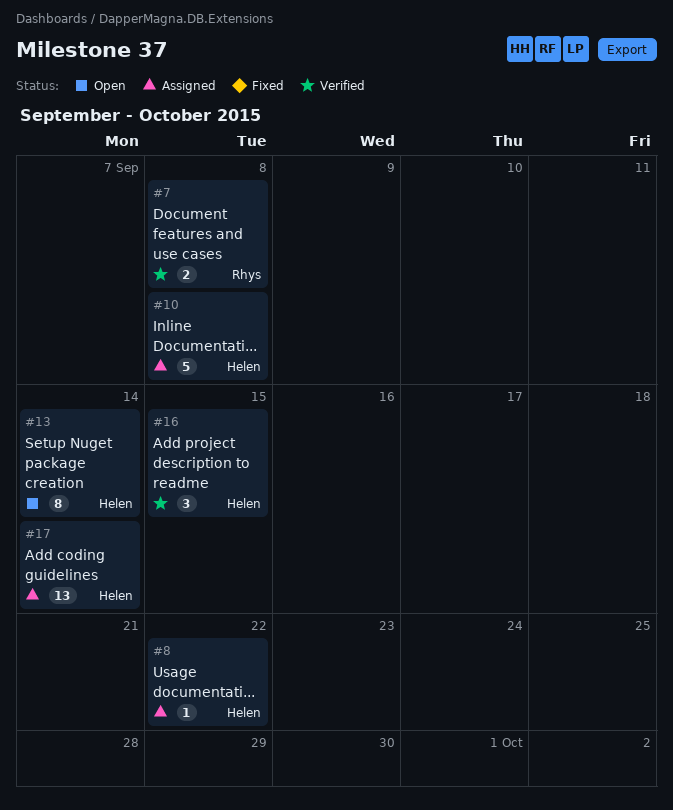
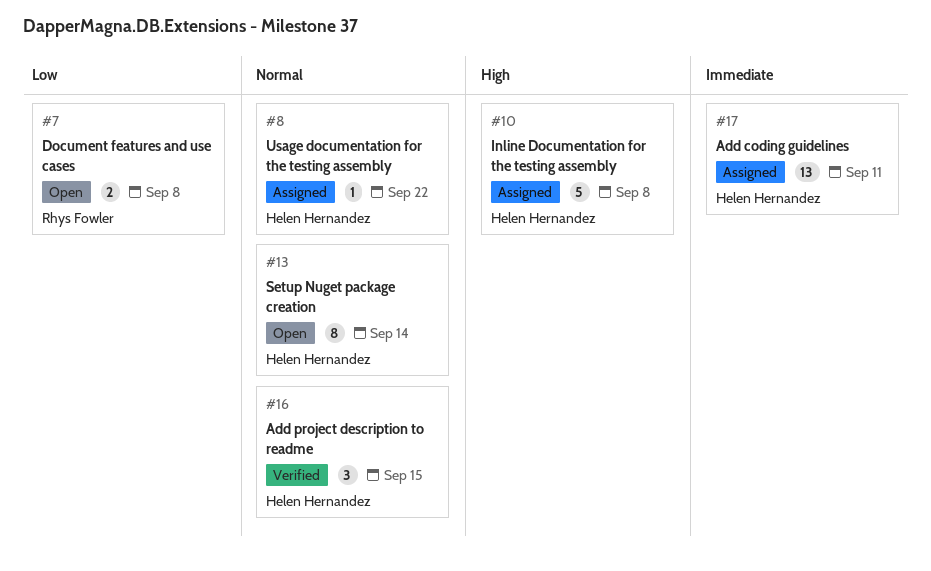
#7, status: Verified -> Open
#17, due: Sep 14 -> Sep 11

